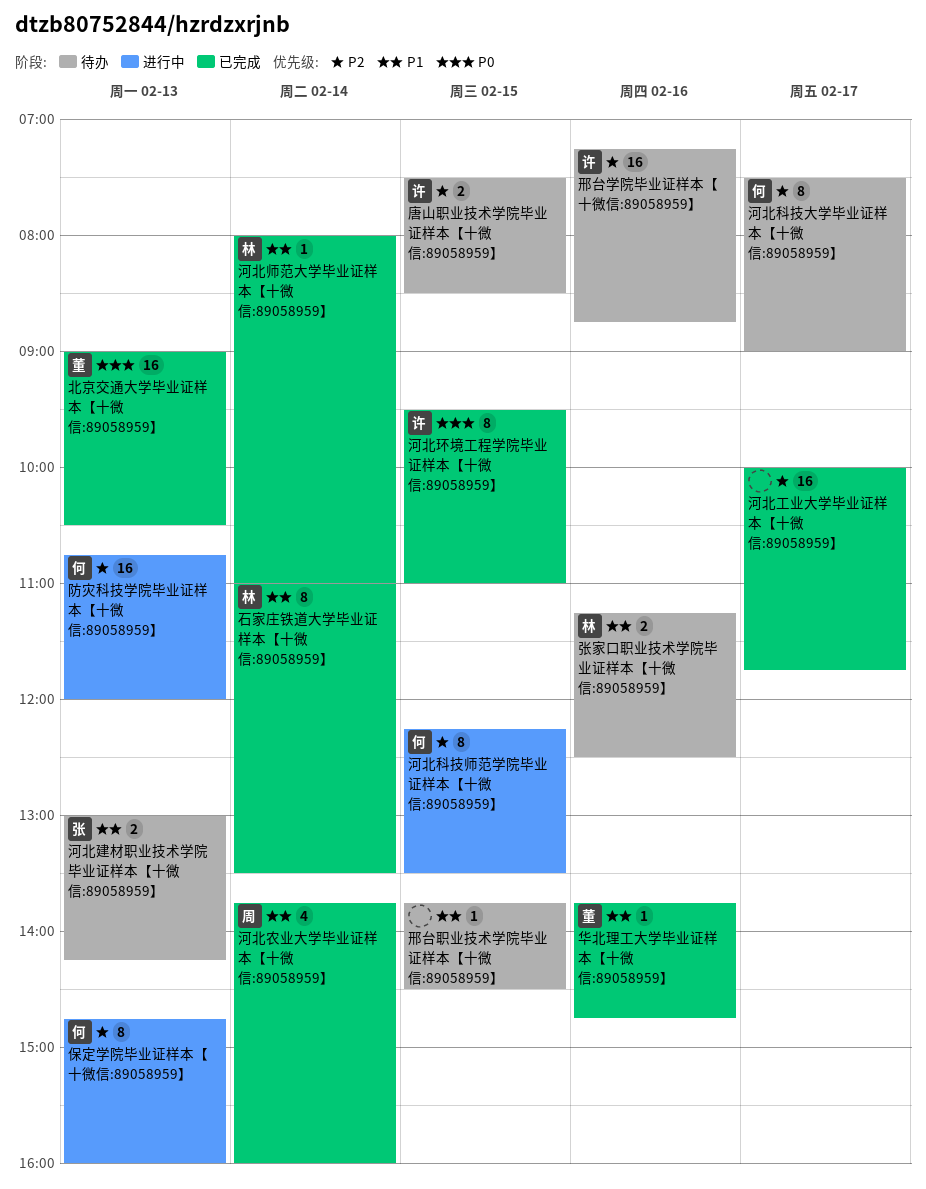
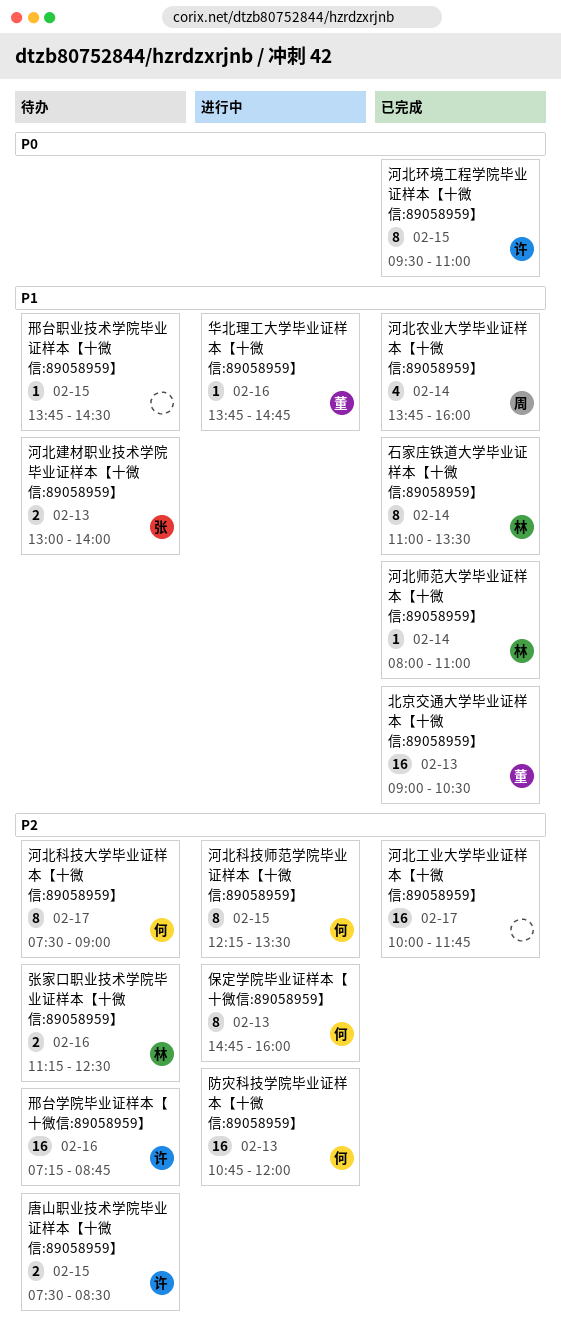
北京交通大学毕业证样本【十微信:89058959】, priority: P0 -> P1
华北理工大学毕业证样本【十微信:89058959】, status: 已完成 -> 进行中
张家口职业技术学院毕业证样本【十微信:89058959】, priority: P1 -> P2
河北建材职业技术学院毕业证样本【十微信:89058959】, ends: 14:15 -> 14:00

